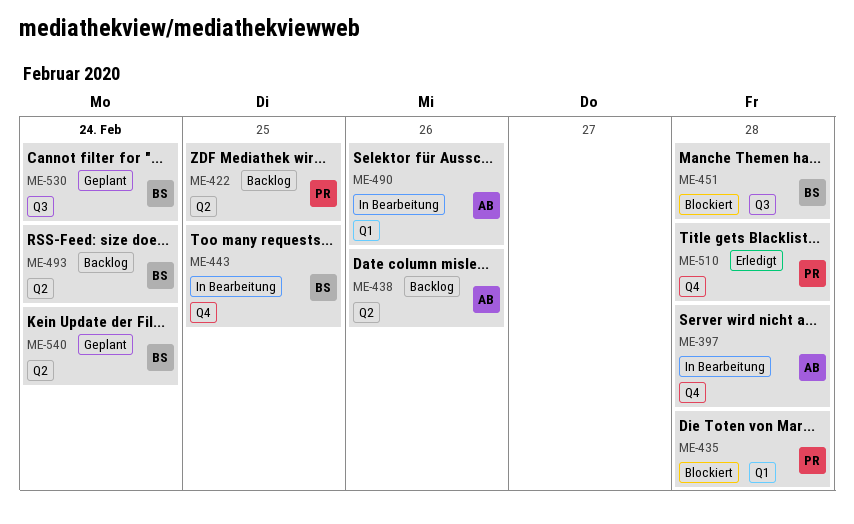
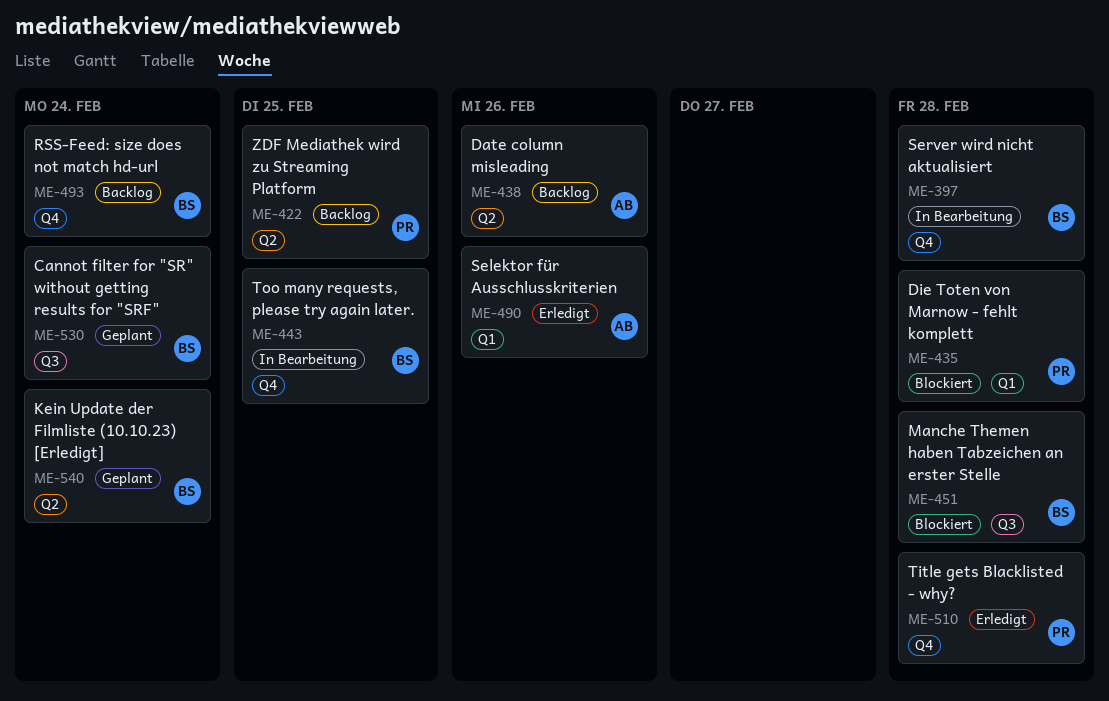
ME-397, owner: AB -> BS
ME-490, status: In Bearbeitung -> Erledigt
ME-493, label: Q2 -> Q4

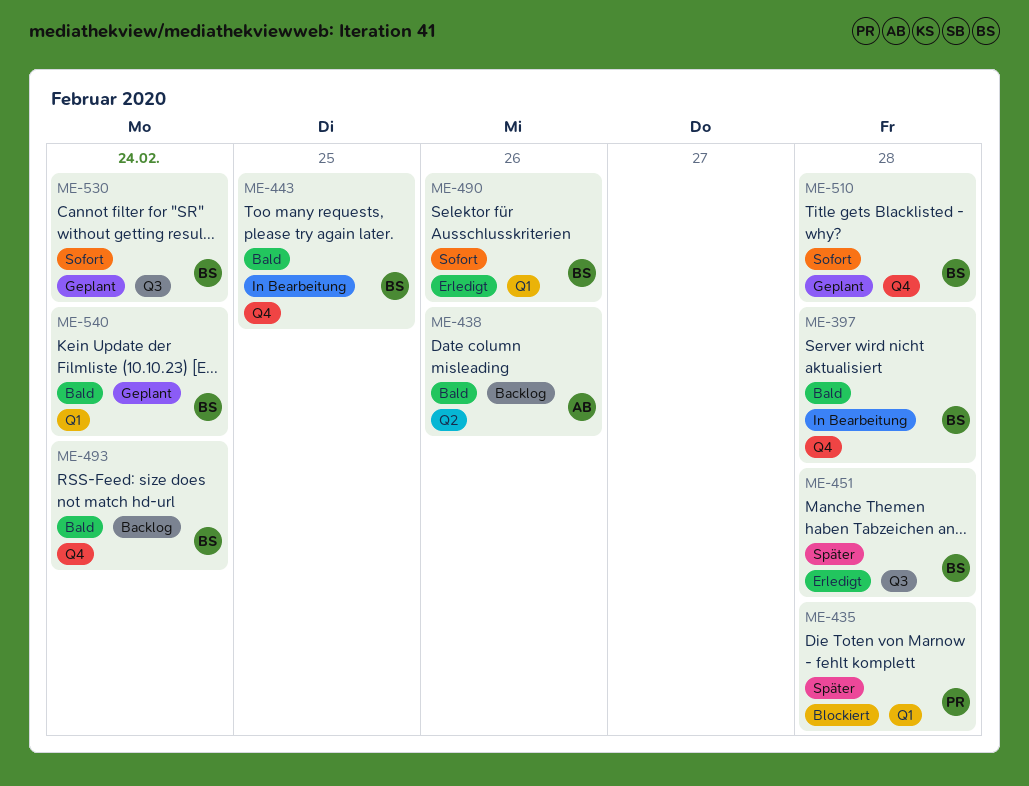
ME-422: present -> none
ME-451, status: Blockiert -> Erledigt
ME-490, owner: AB -> BS
ME-510, status: Erledigt -> Geplant
ME-510, owner: PR -> BS
ME-540, label: Q2 -> Q1

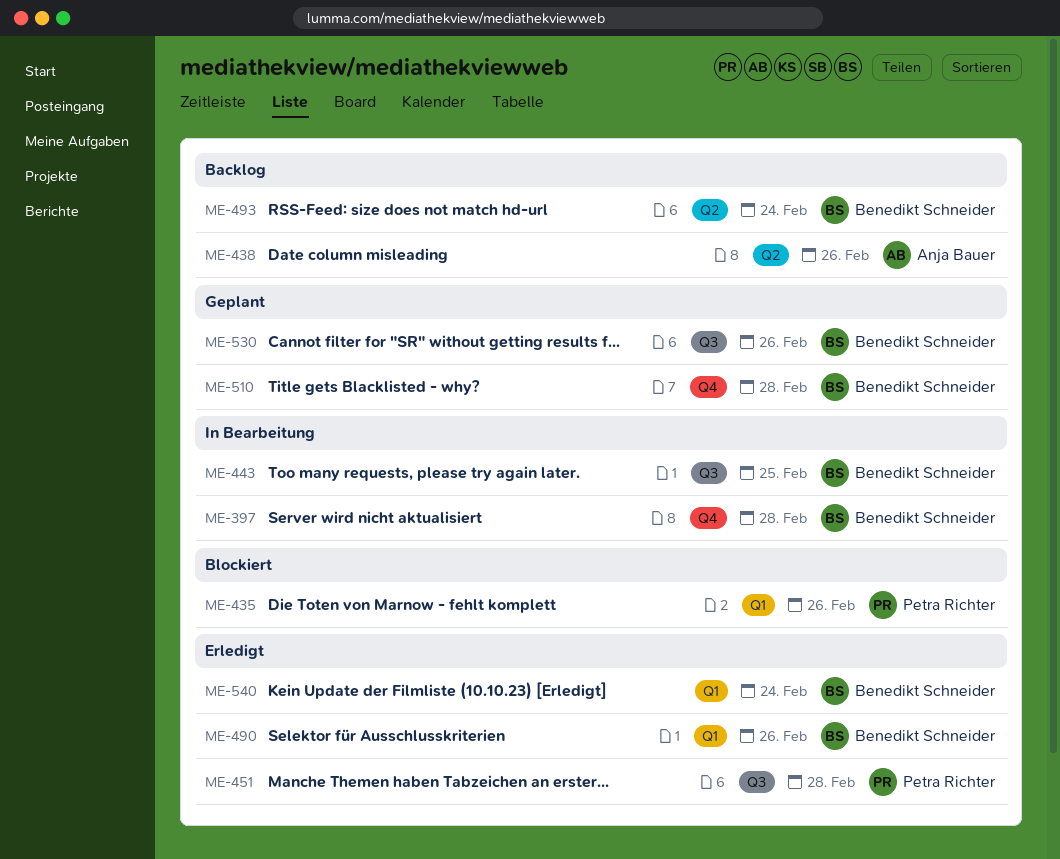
ME-435, due: Feb 28 -> Feb 26
ME-443, label: Q4 -> Q3
ME-451, owner: Benedikt Schneider -> Petra Richter
ME-493, label: Q4 -> Q2
ME-530, due: Feb 24 -> Feb 26
ME-540, status: Geplant -> Erledigt

